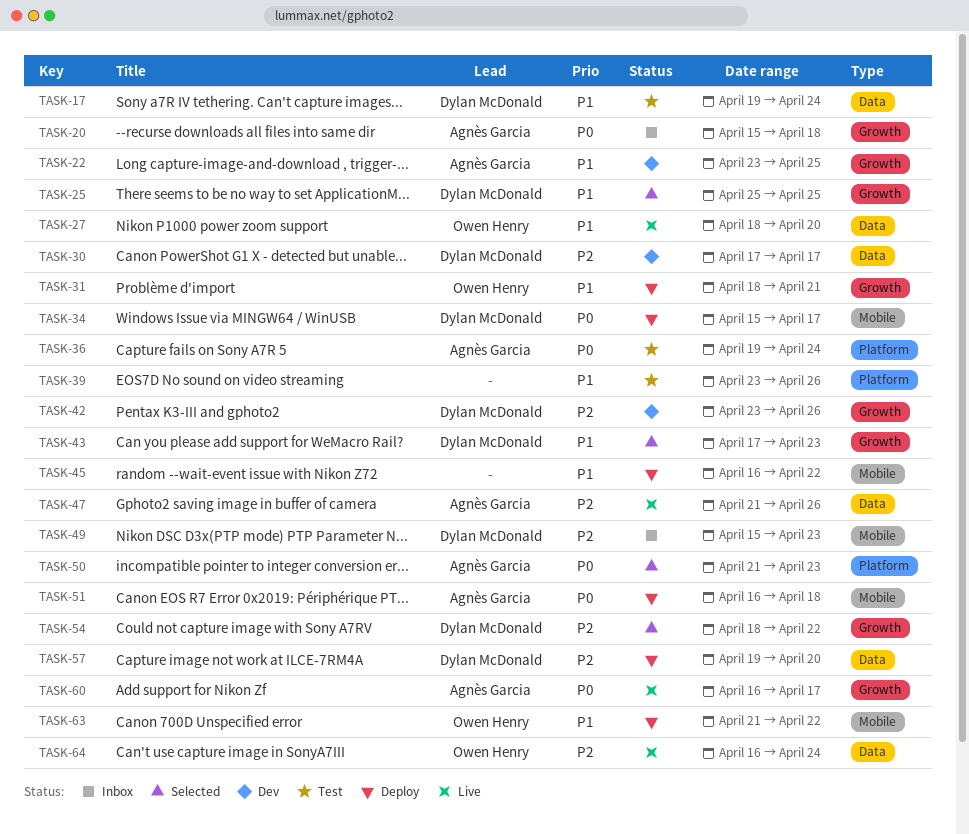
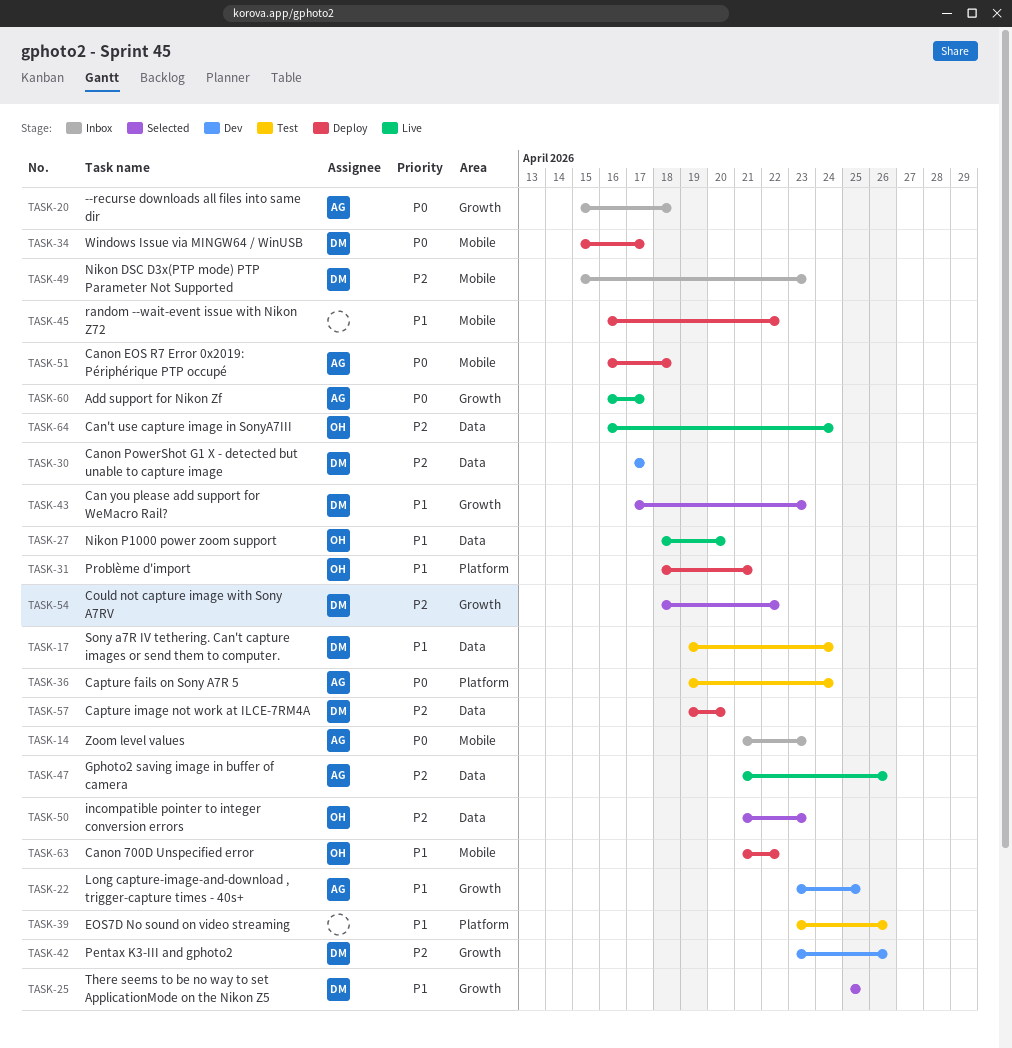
TASK-14: none -> present
TASK-31, label: Growth -> Platform
TASK-50, owner: Agnès Garcia -> Owen Henry
TASK-50, priority: P0 -> P2
TASK-50, label: Platform -> Data

